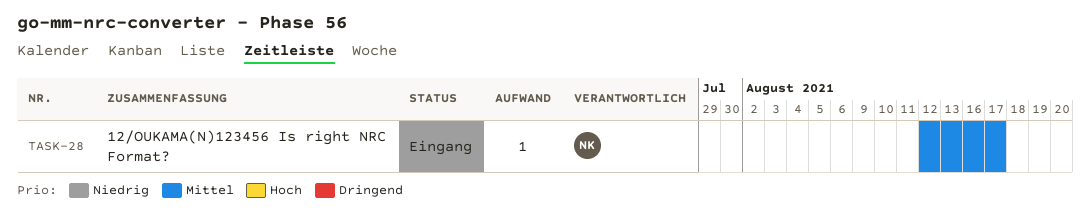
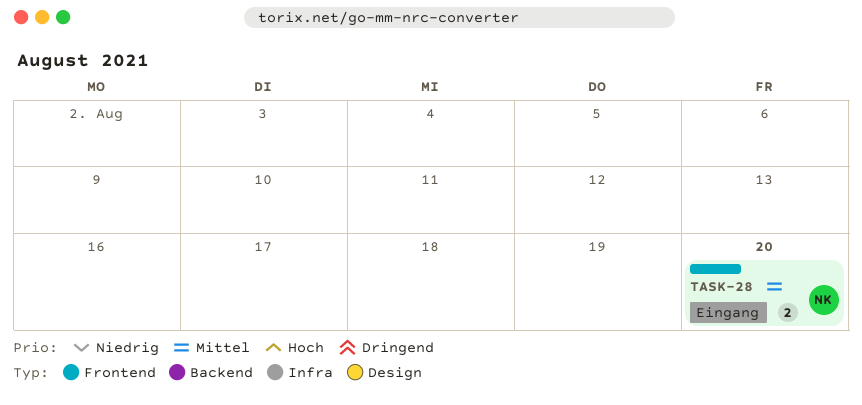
TASK-28, estimate: 1 -> 2
TASK-28, due: Aug 17 -> Aug 20

